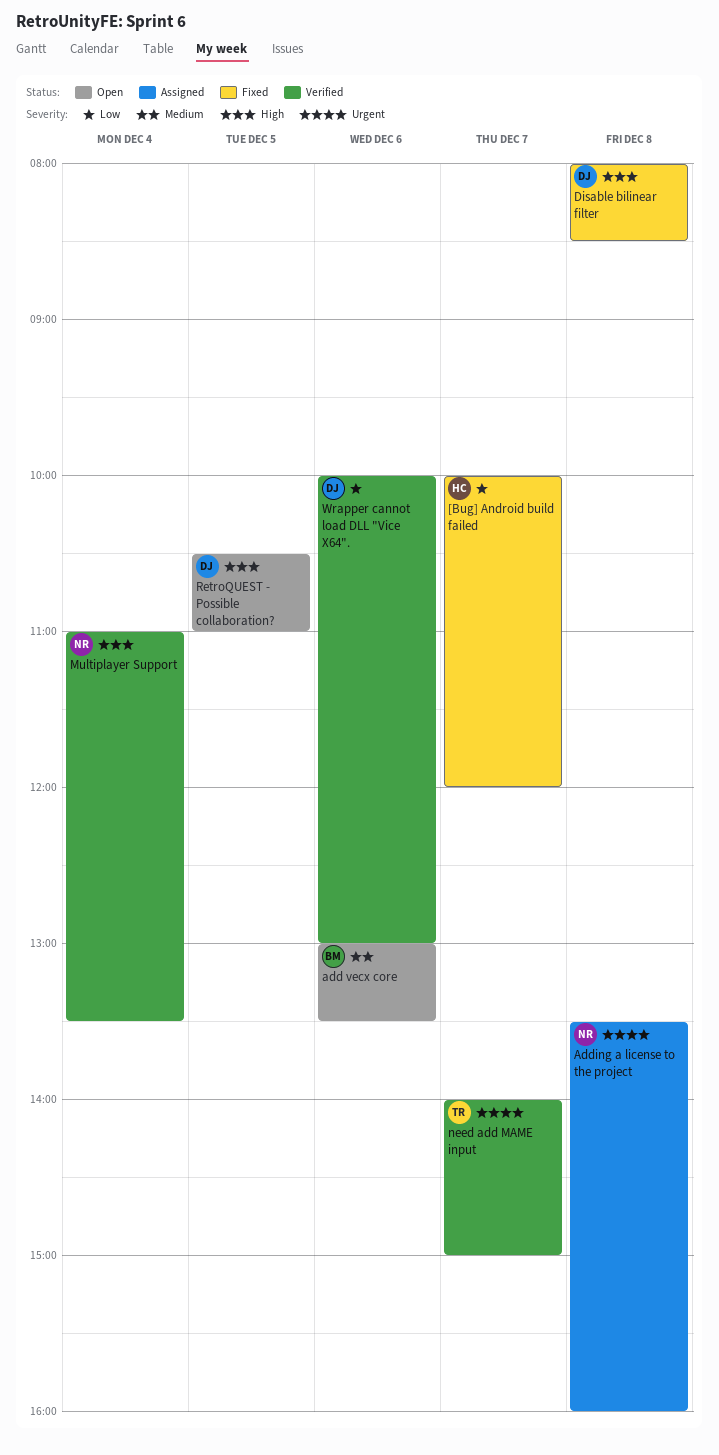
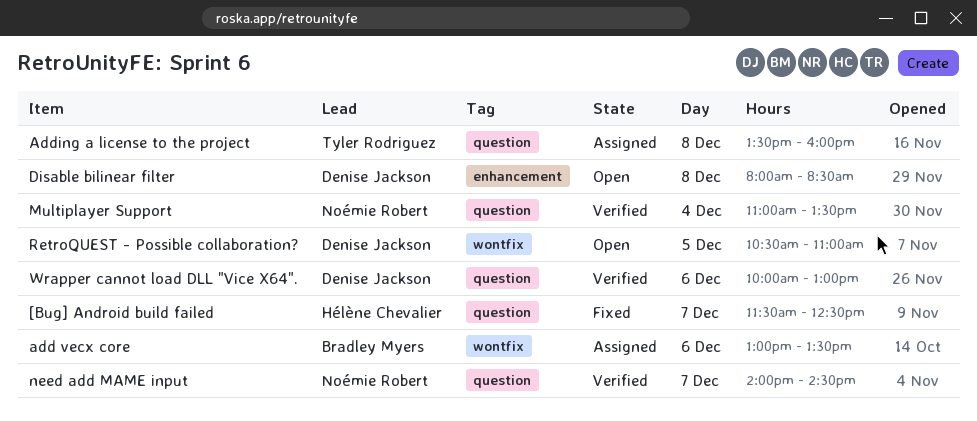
[Bug] Android build failed, begins: 10:00 -> 11:30
[Bug] Android build failed, ends: 12:00 -> 12:30
add vecx core, status: Open -> Assigned
Adding a license to the project, owner: Noémie Robert -> Tyler Rodriguez
Disable bilinear filter, status: Fixed -> Open
need add MAME input, owner: Tyler Rodriguez -> Noémie Robert
need add MAME input, ends: 15:00 -> 14:30

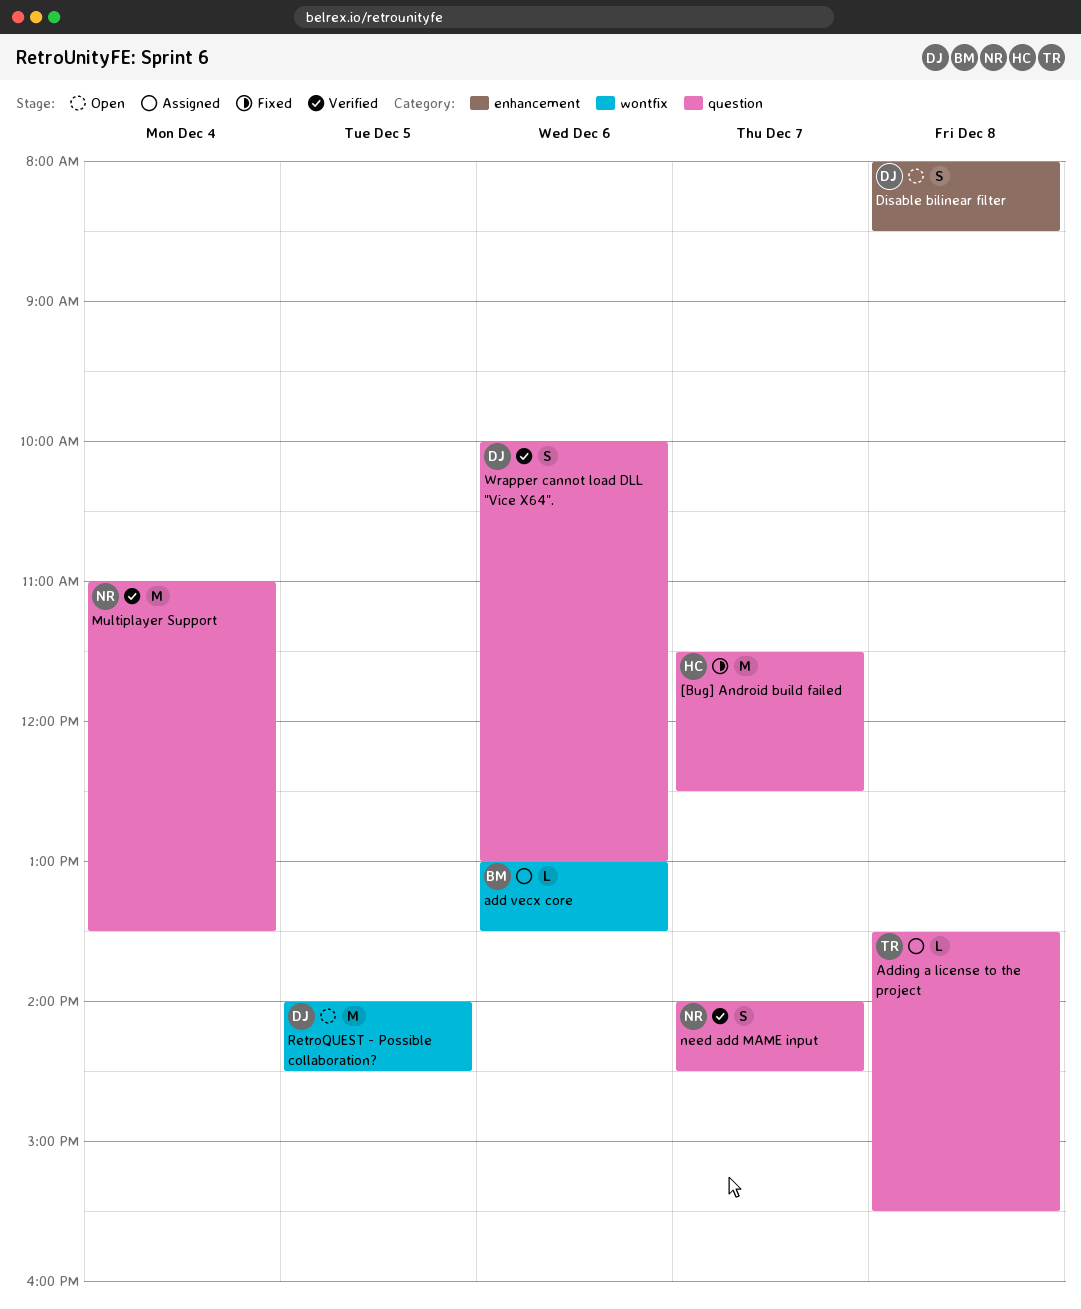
Adding a license to the project, ends: 16:00 -> 15:30
RetroQUEST - Possible collaboration?, begins: 10:30 -> 14:00
RetroQUEST - Possible collaboration?, ends: 11:00 -> 14:30

